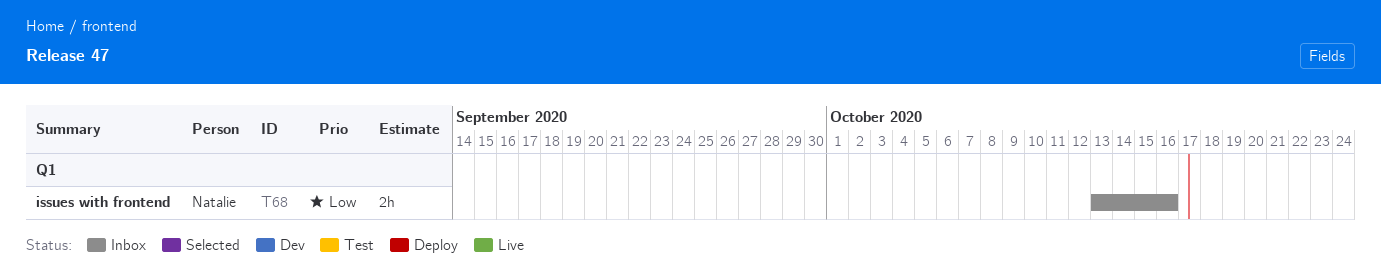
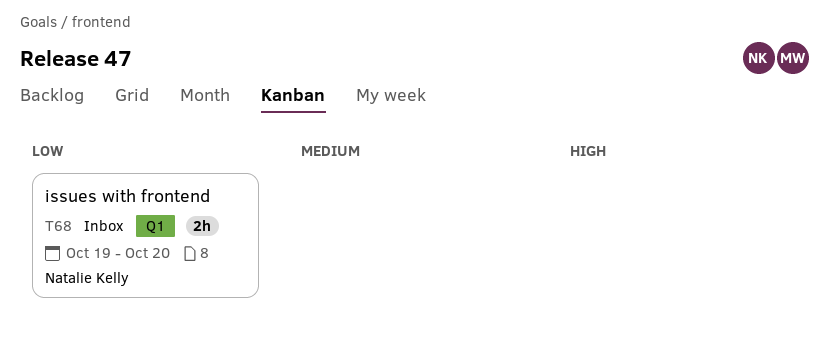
T68, start: Oct 13 -> Oct 19
T68, due: Oct 16 -> Oct 20

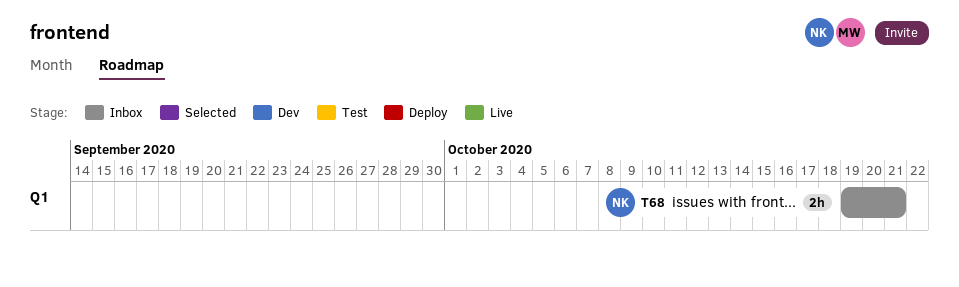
T68, due: Oct 20 -> Oct 21

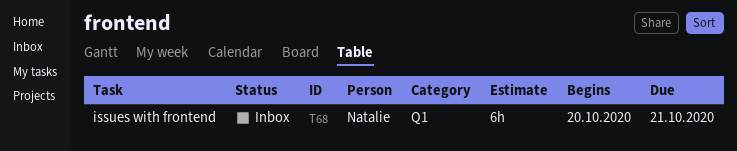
T68, estimate: 2h -> 6h
T68, start: Oct 19 -> Oct 20

